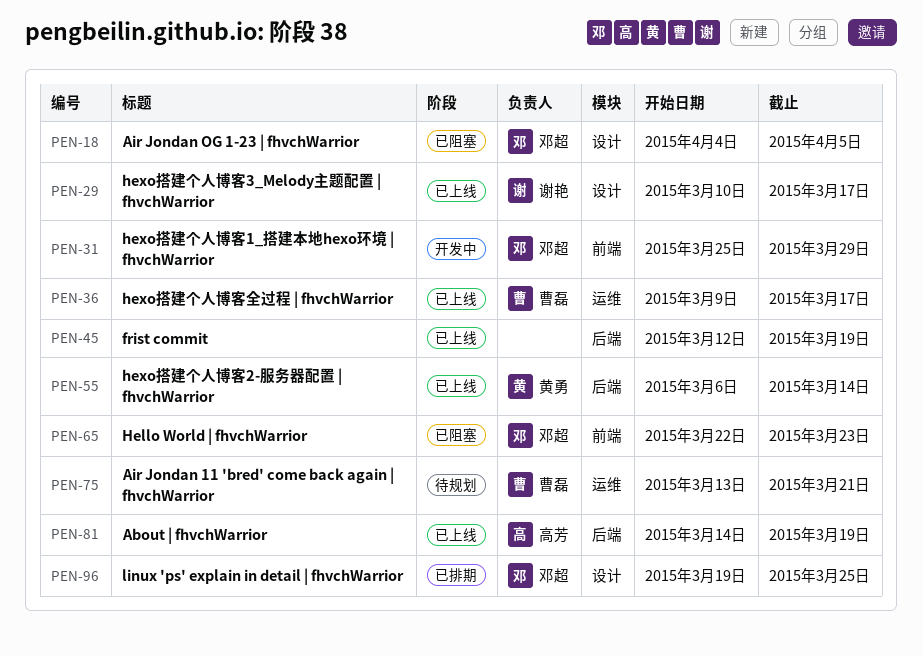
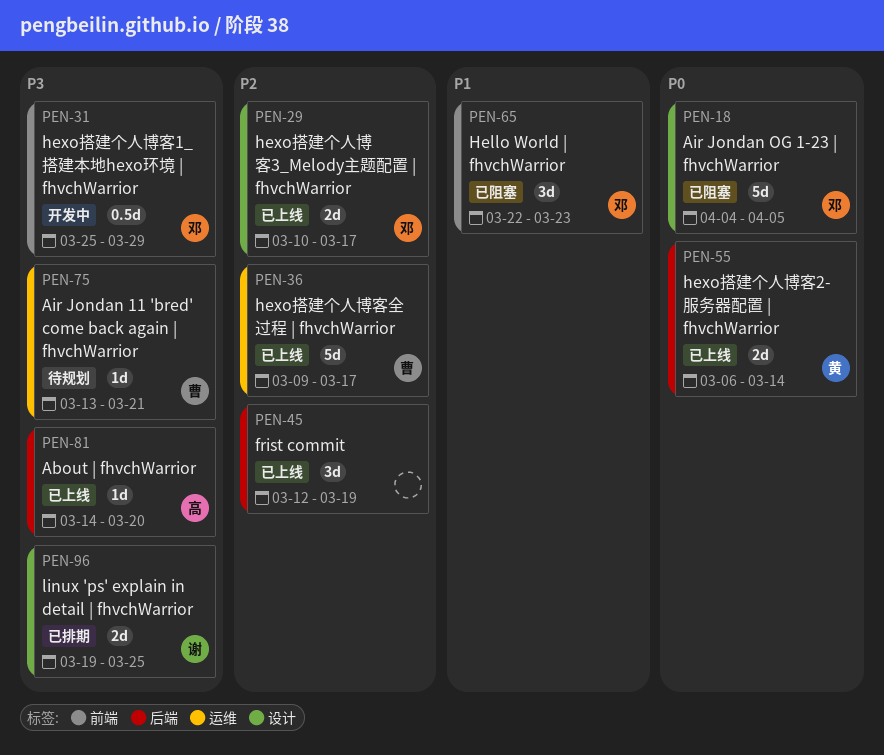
PEN-29, owner: 谢艳 -> 邓超
PEN-81, due: Mar 19 -> Mar 20
PEN-96, owner: 邓超 -> 谢艳

